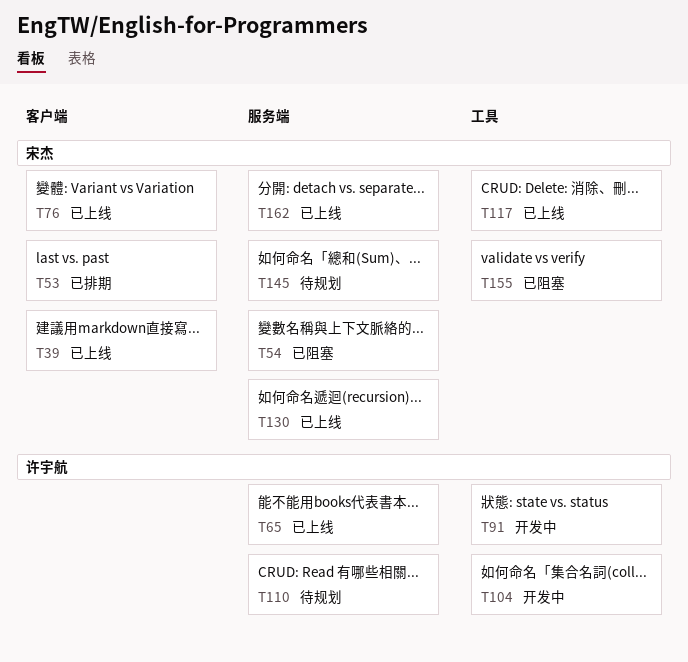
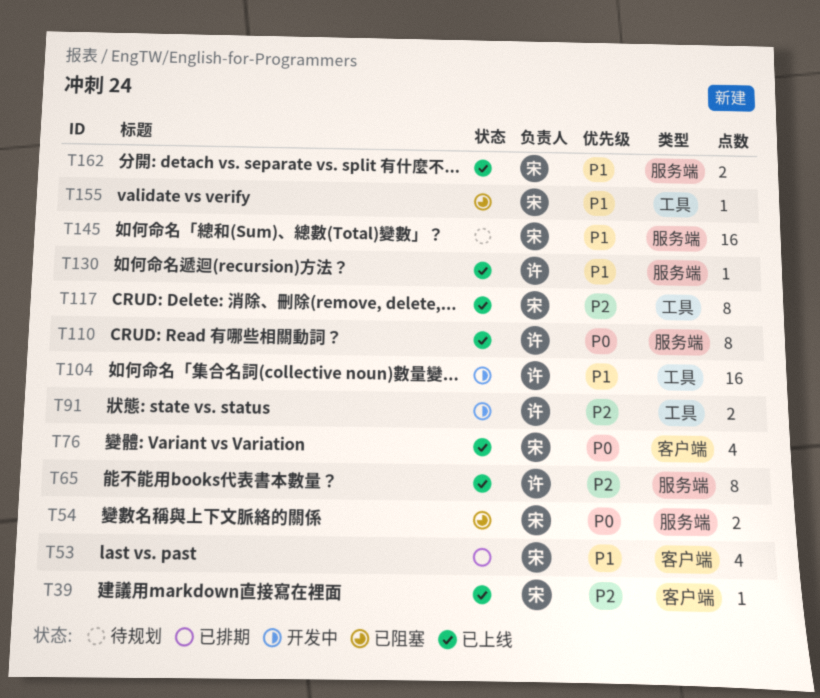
T110, status: 待规划 -> 已上线
T130, owner: 宋杰 -> 许宇航

